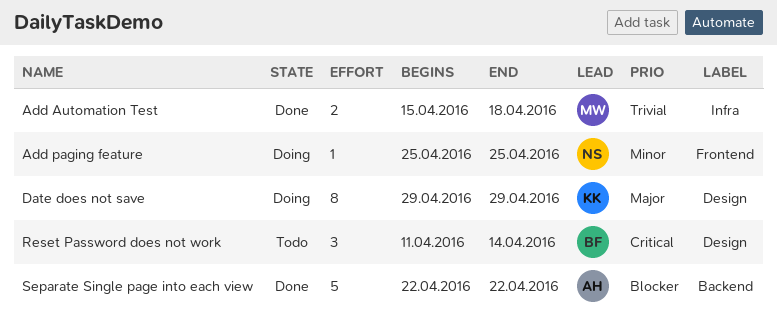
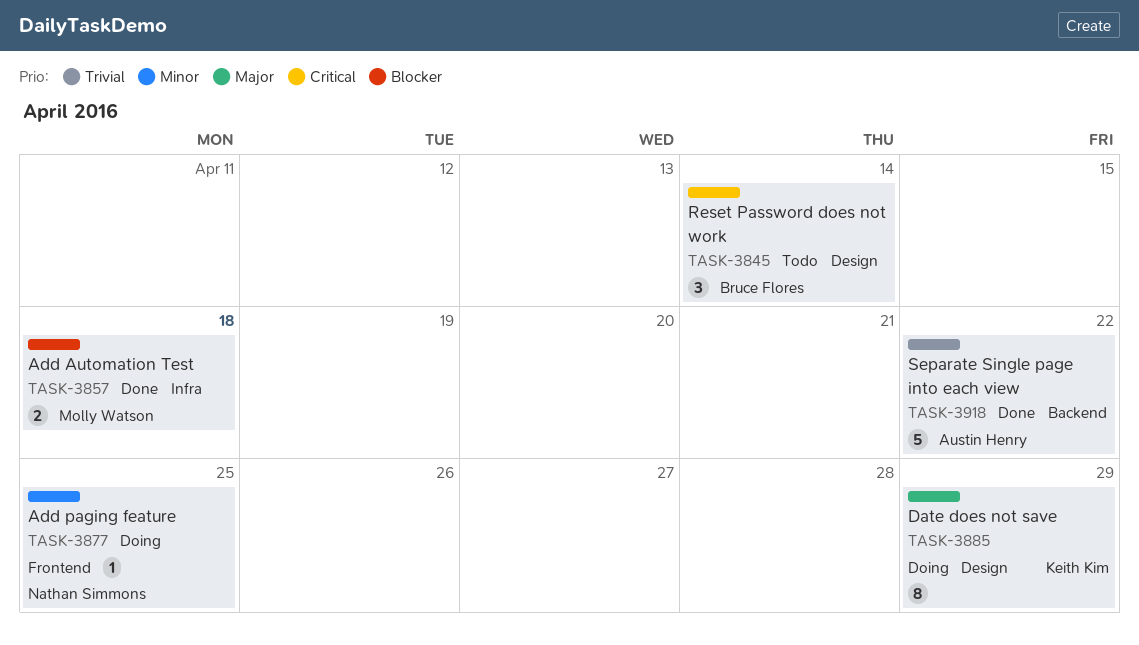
Add Automation Test, priority: Trivial -> Blocker
Separate Single page into each view, priority: Blocker -> Trivial

